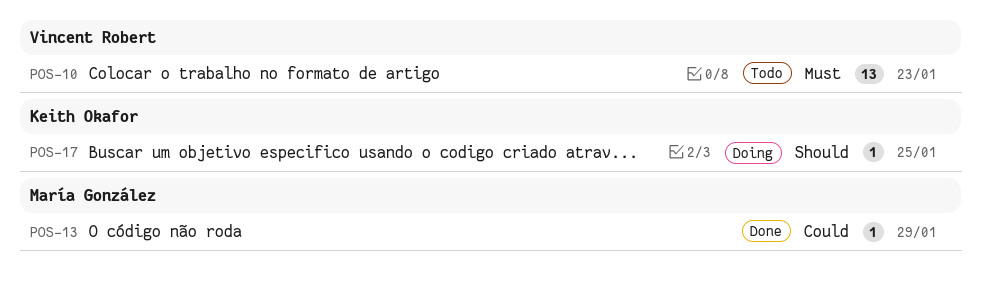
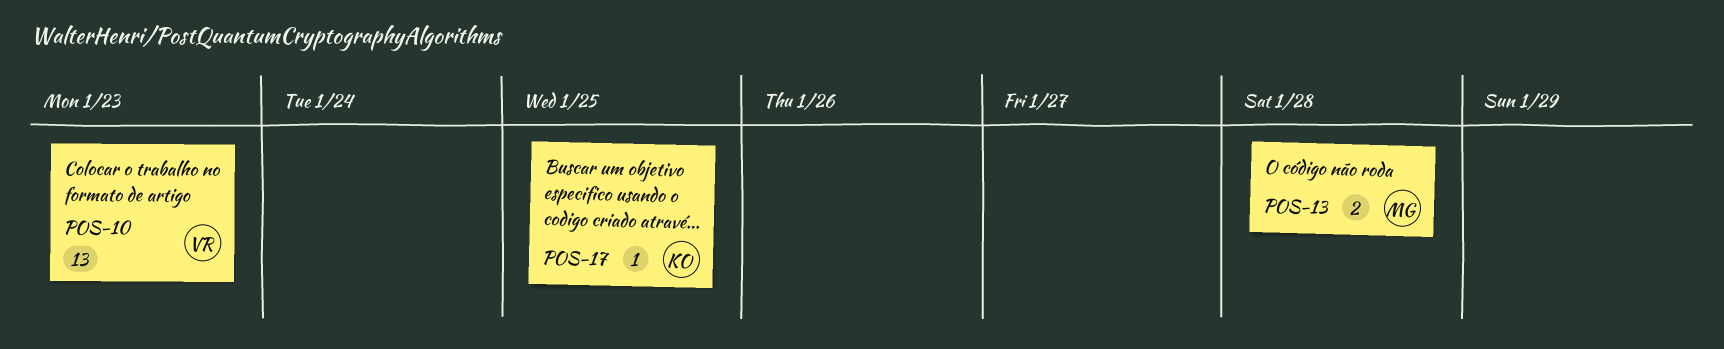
POS-13, estimate: 1 -> 2
POS-13, due: Jan 29 -> Jan 28

